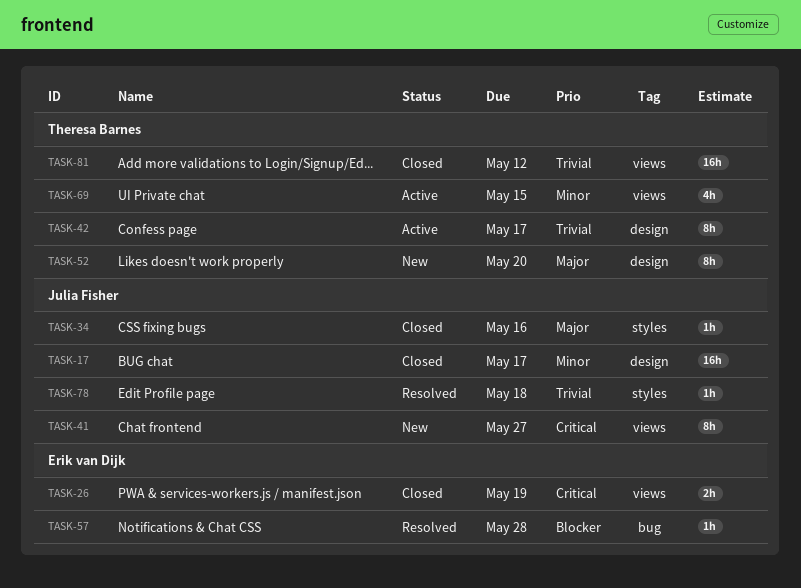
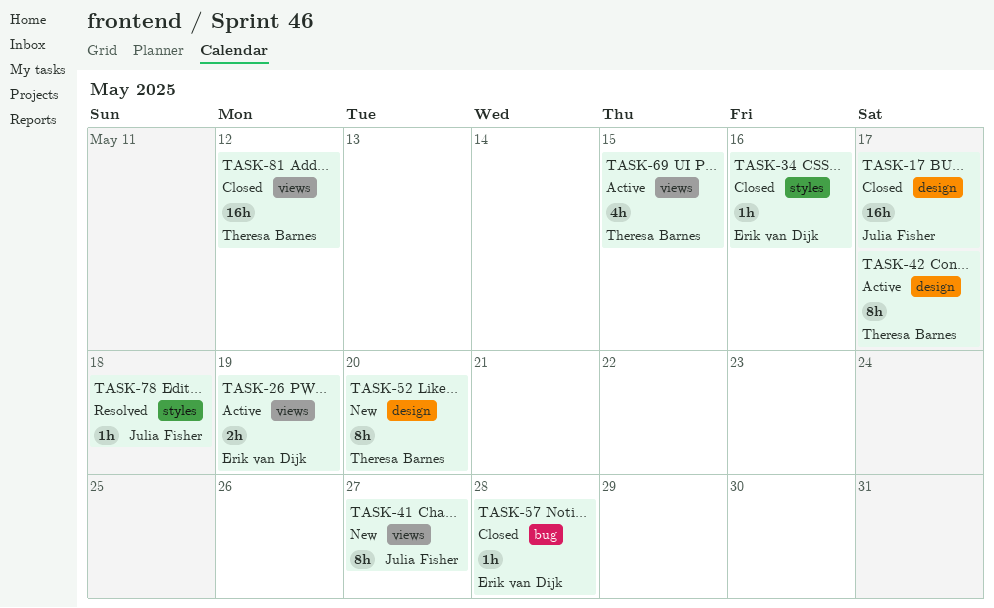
TASK-26, status: Closed -> Active
TASK-34, owner: Julia Fisher -> Erik van Dijk
TASK-57, status: Resolved -> Closed

